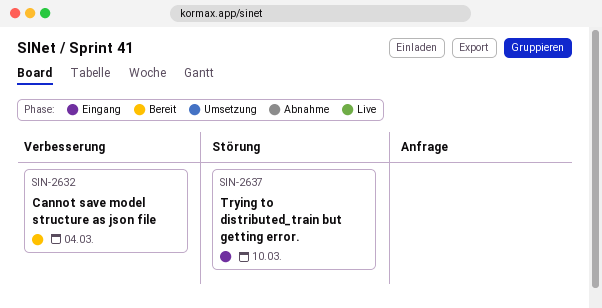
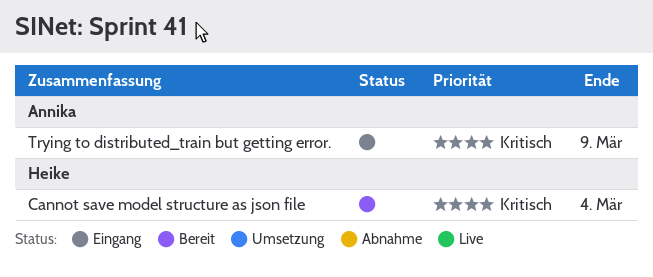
Trying to distributed_train but getting error., due: Mar 10 -> Mar 9

